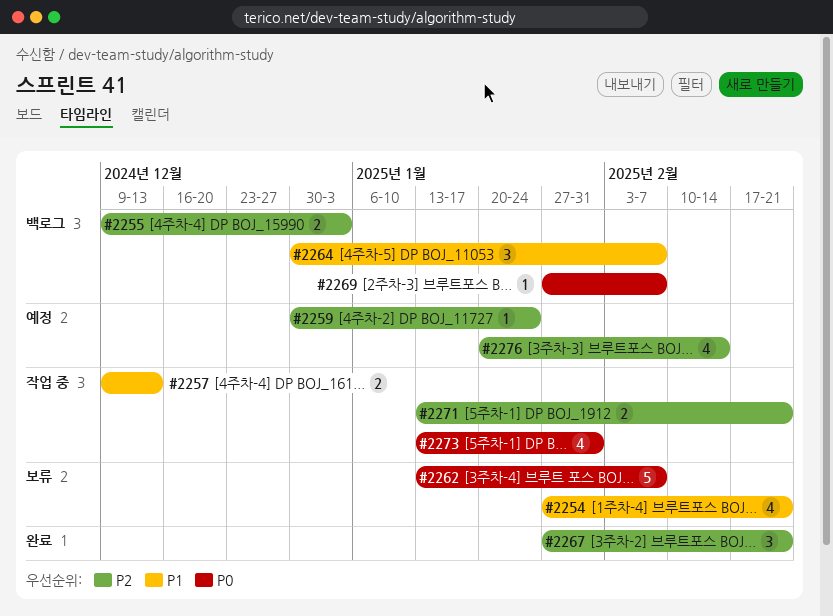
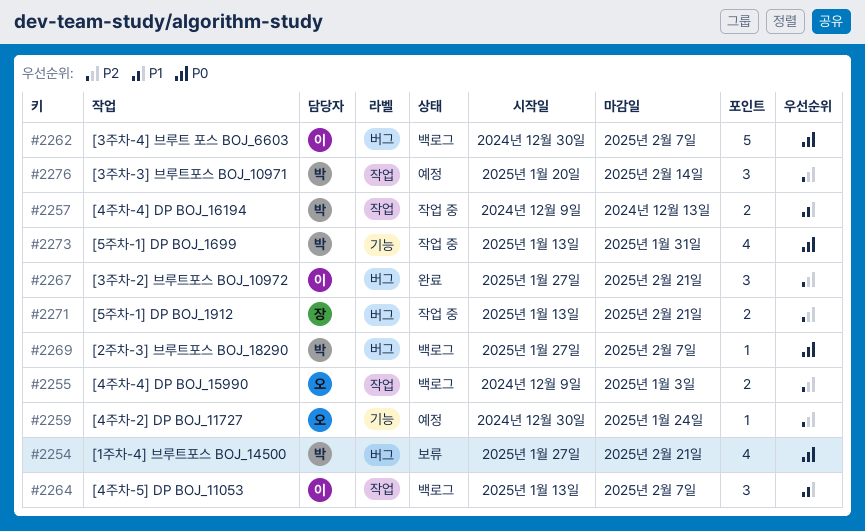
#2254, priority: P1 -> P0
#2262, status: 보류 -> 백로그
#2262, start: Jan 13 -> Dec 30
#2264, start: Dec 30 -> Jan 13
#2276, estimate: 4 -> 3

